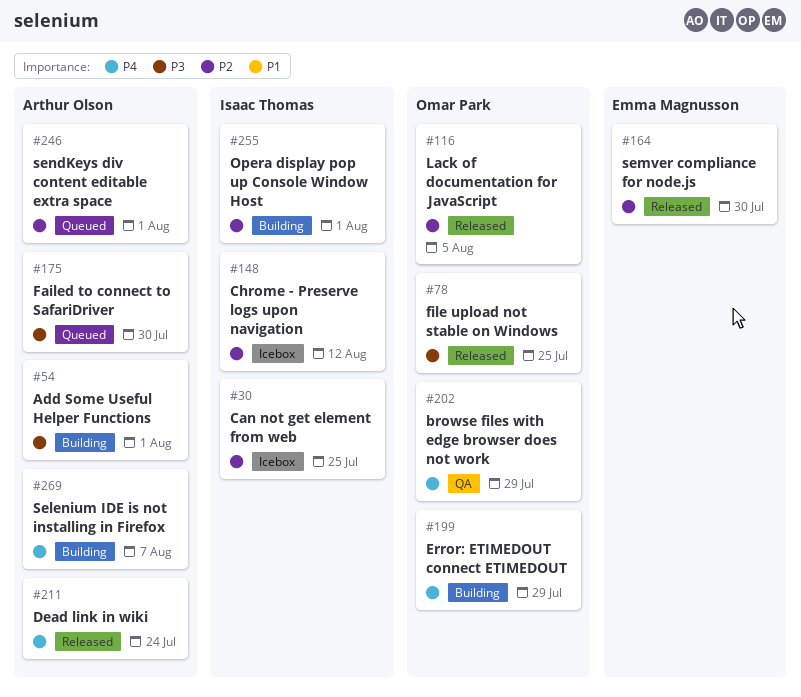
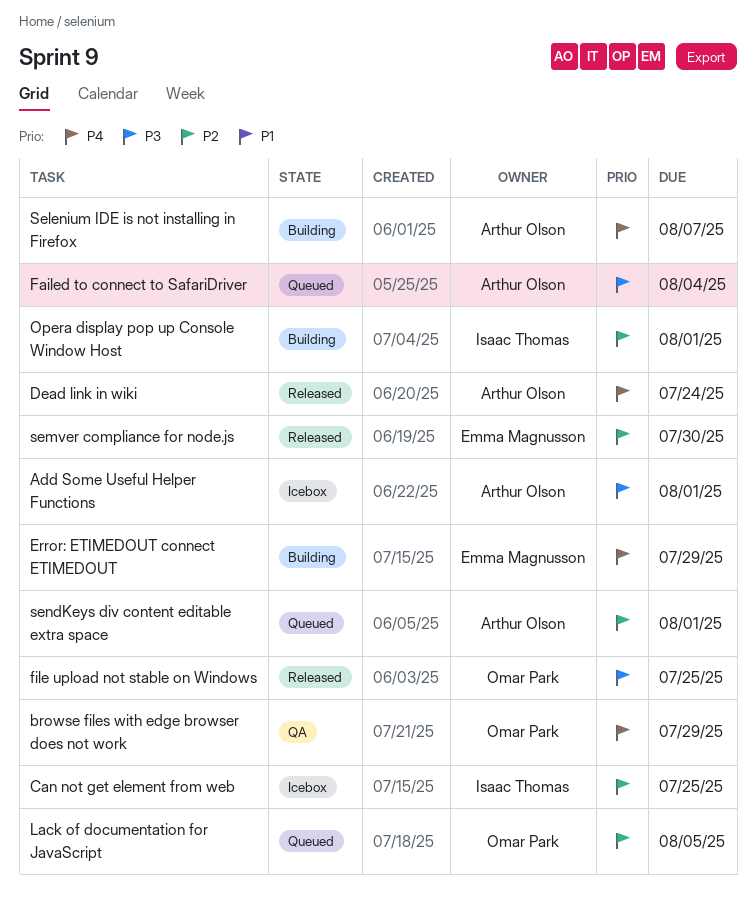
Add Some Useful Helper Functions, status: Building -> Icebox
Chrome - Preserve logs upon navigation: present -> none
Error: ETIMEDOUT connect ETIMEDOUT, owner: Omar Park -> Emma Magnusson
Failed to connect to SafariDriver, due: Jul 30 -> Aug 4
Lack of documentation for JavaScript, status: Released -> Queued

